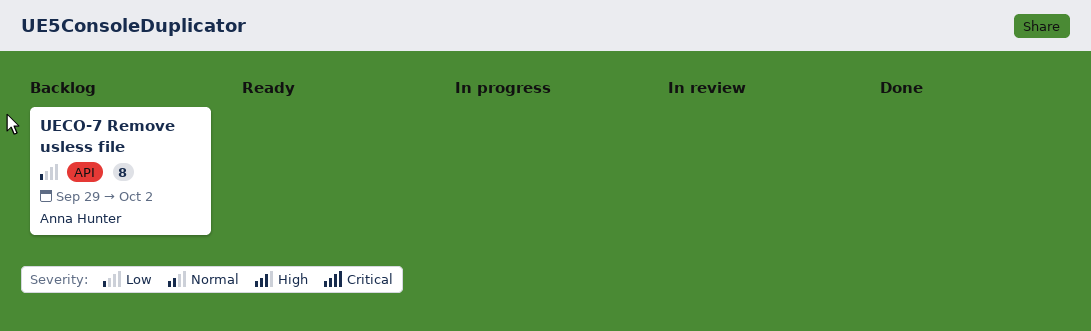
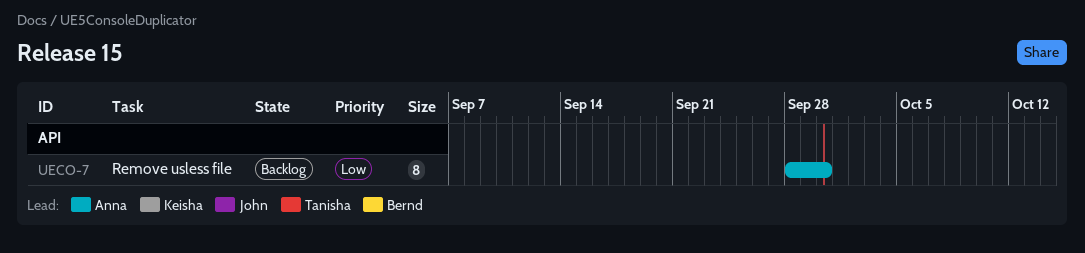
UECO-7, start: Sep 29 -> Sep 28
UECO-7, due: Oct 2 -> Sep 30

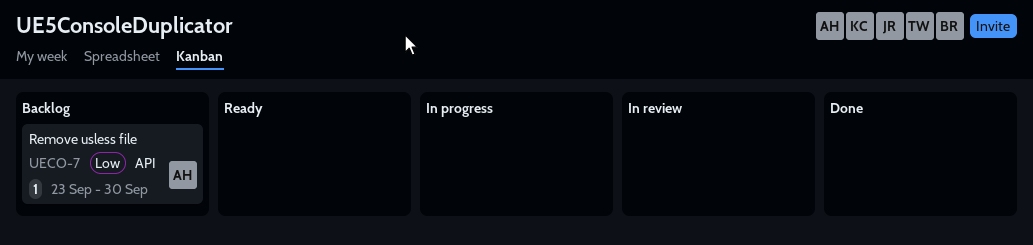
UECO-7, estimate: 8 -> 1
UECO-7, start: Sep 28 -> Sep 23

